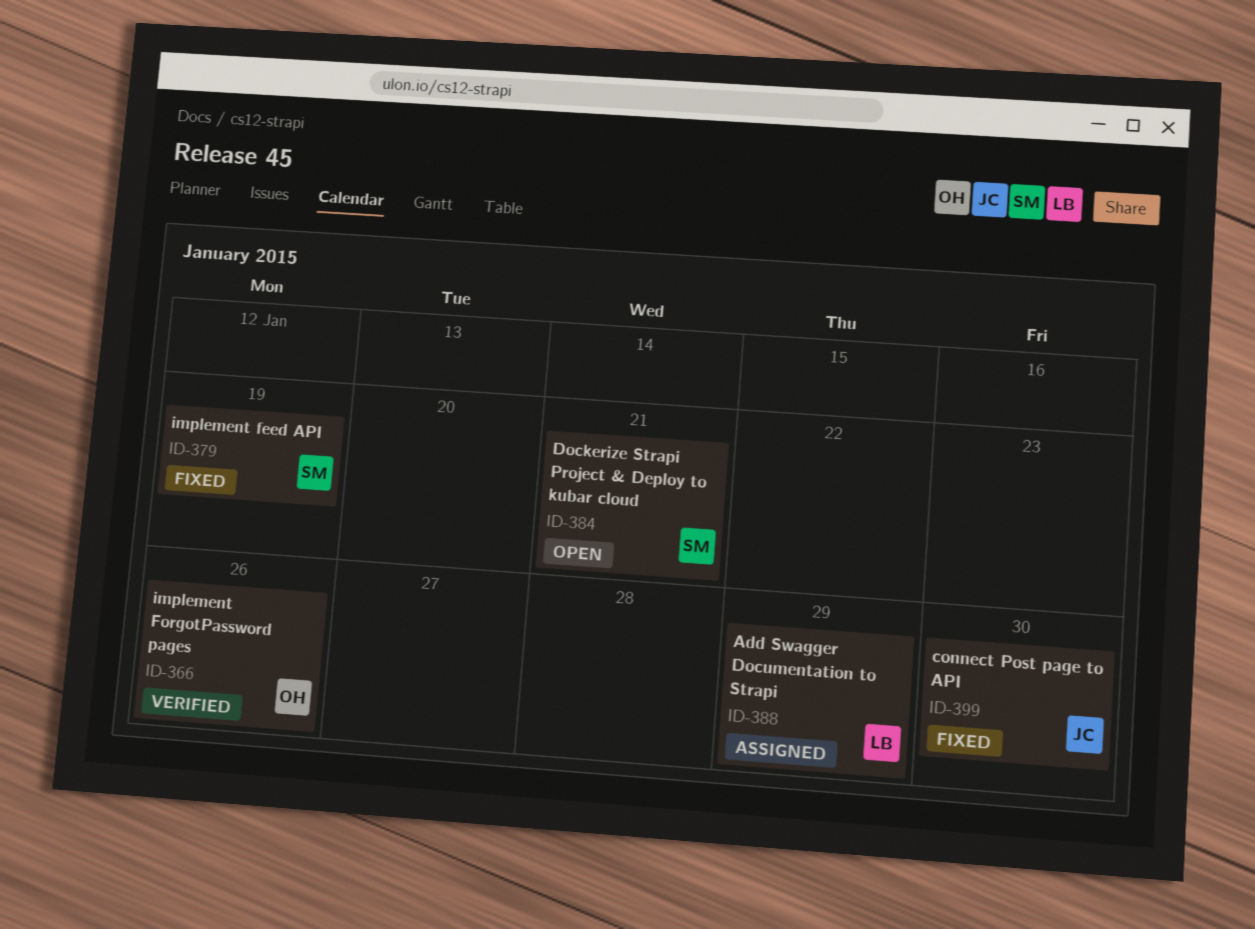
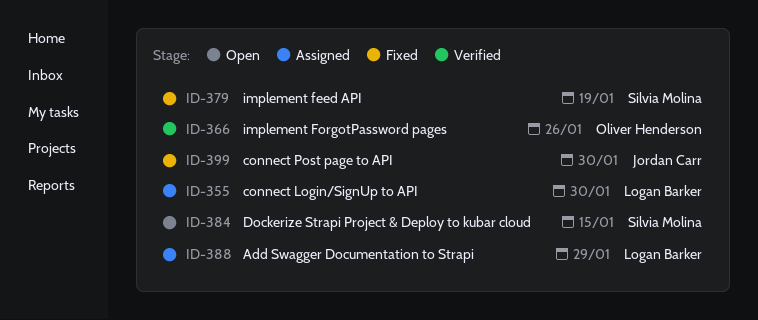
ID-355: none -> present
ID-384, due: Jan 21 -> Jan 15

